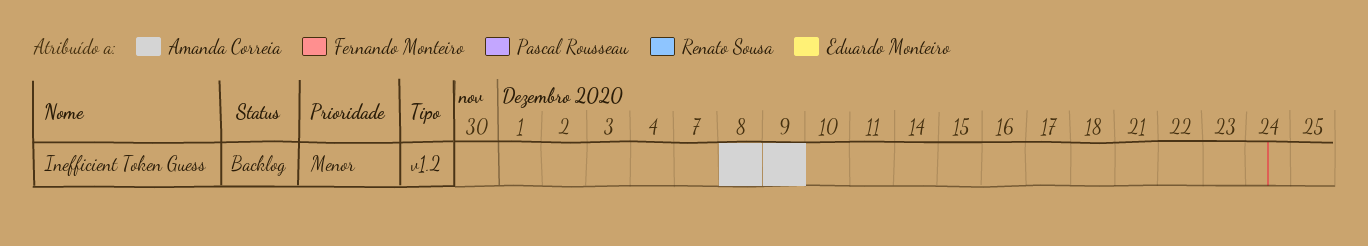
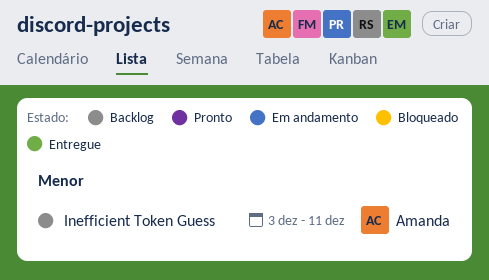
Inefficient Token Guess, start: Dec 8 -> Dec 3
Inefficient Token Guess, due: Dec 9 -> Dec 11

